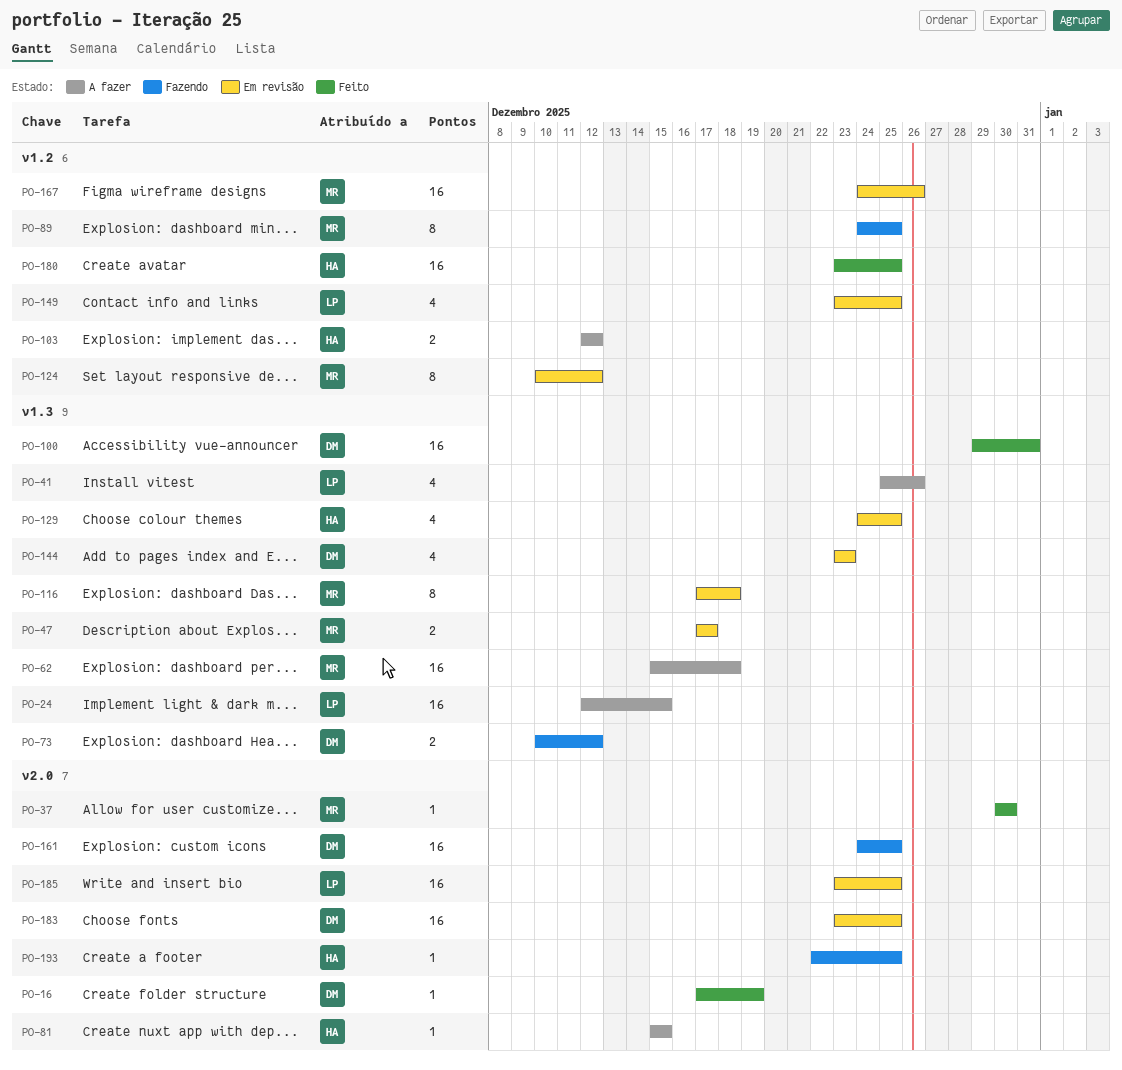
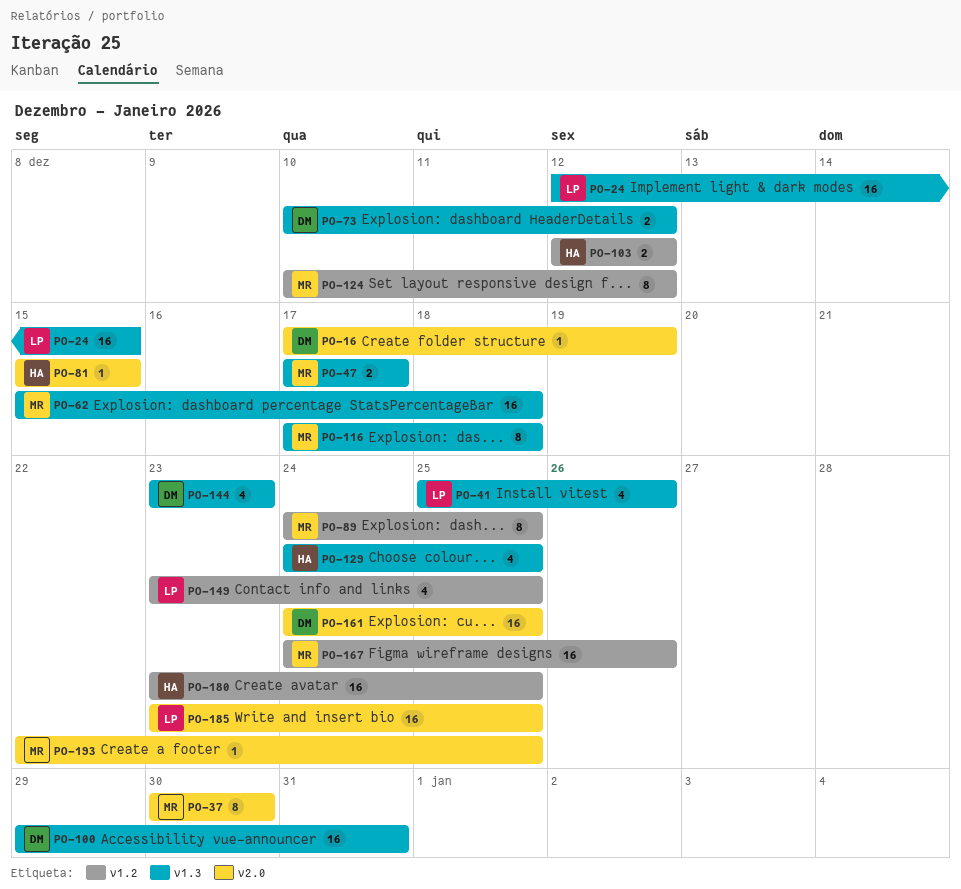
PO-37, estimate: 1 -> 8
PO-183: present -> none
PO-193, owner: HA -> MR

